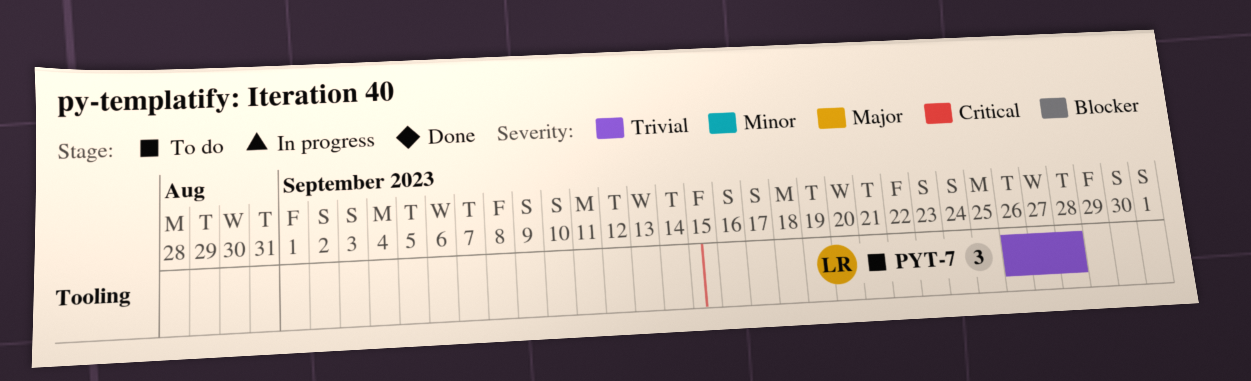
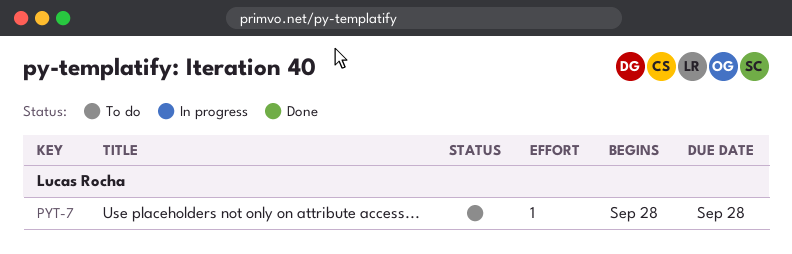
PYT-7, estimate: 3 -> 1
PYT-7, start: Sep 26 -> Sep 28

